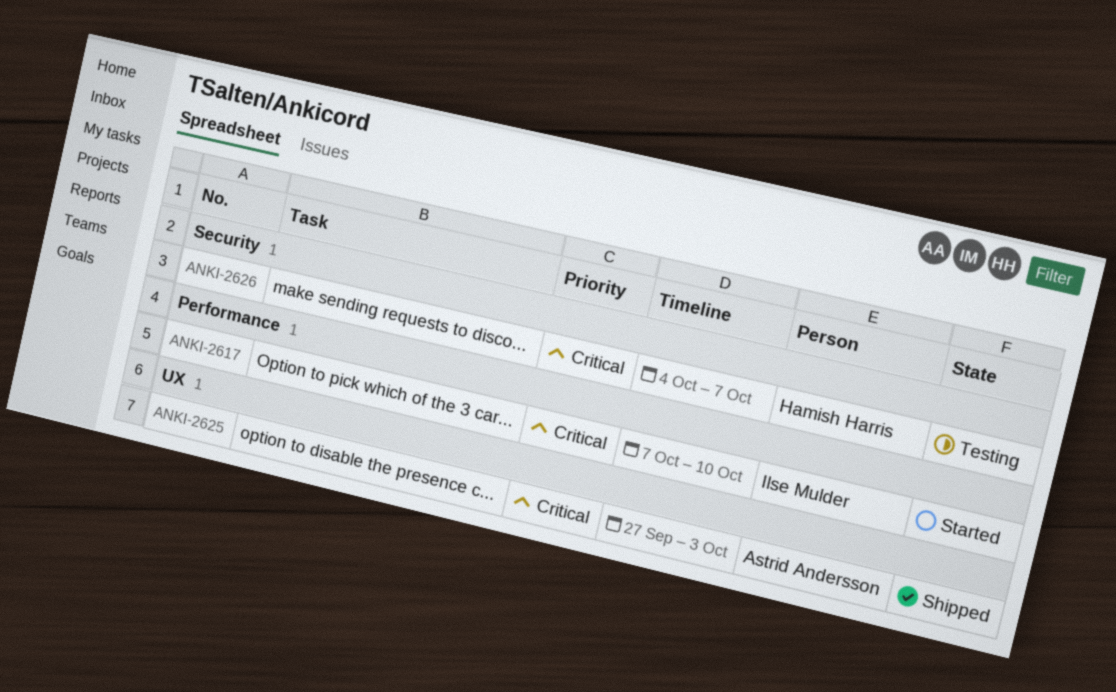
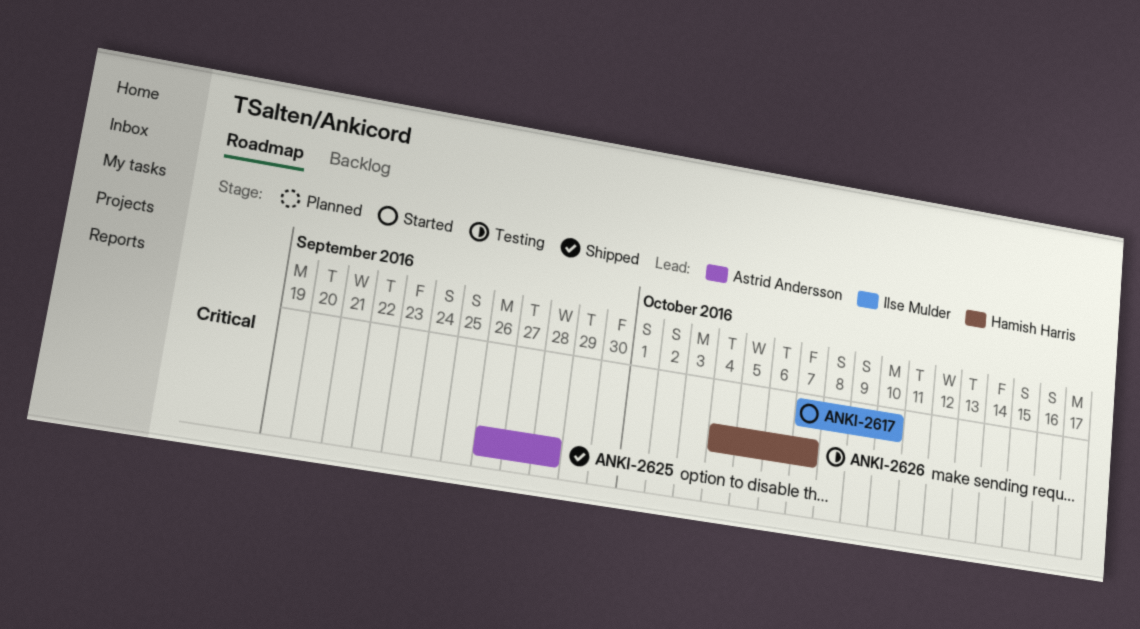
ANKI-2625, start: Sep 27 -> Sep 26
ANKI-2625, due: Oct 3 -> Sep 28

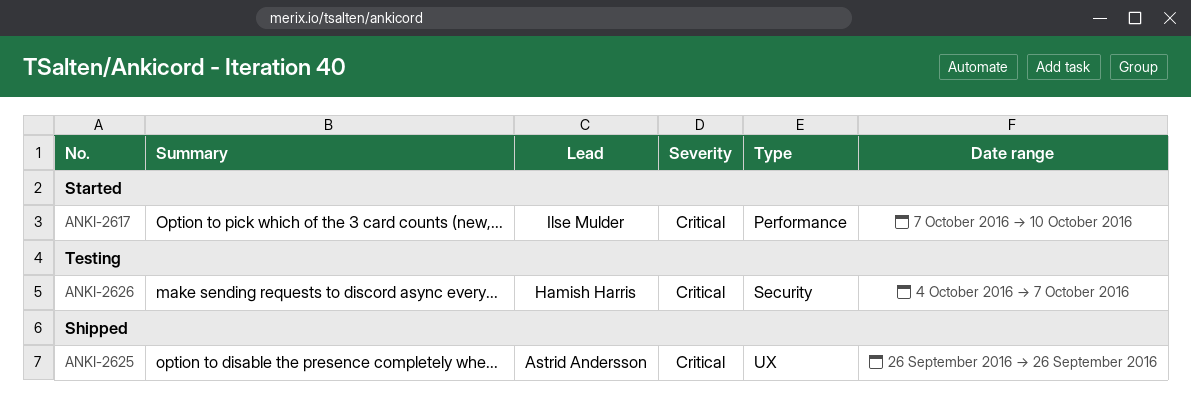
ANKI-2625, due: Sep 28 -> Sep 26

